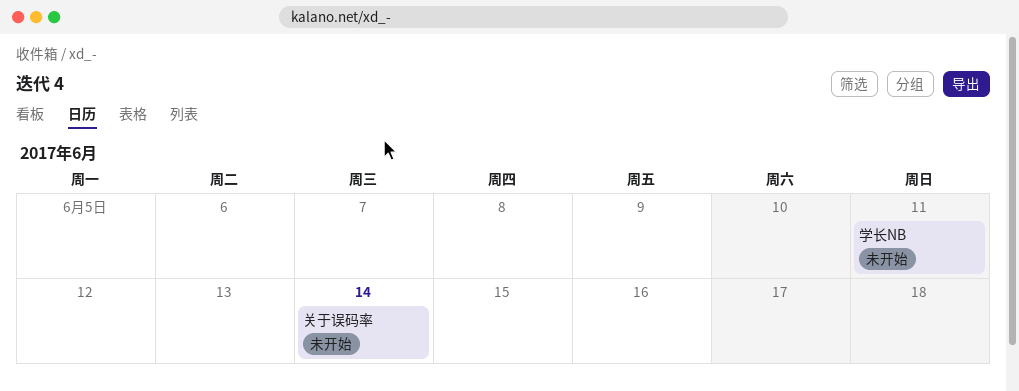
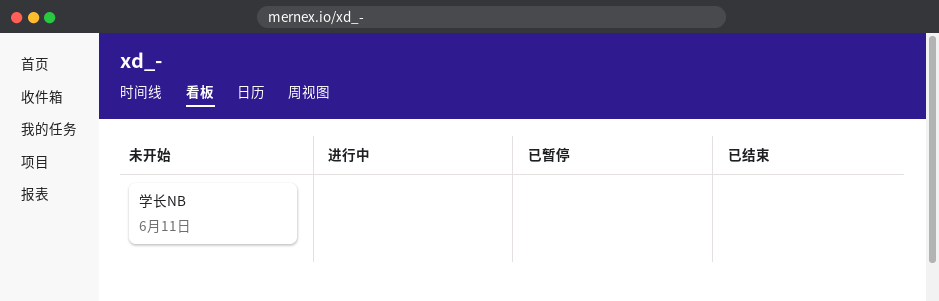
关于误码率: present -> none

